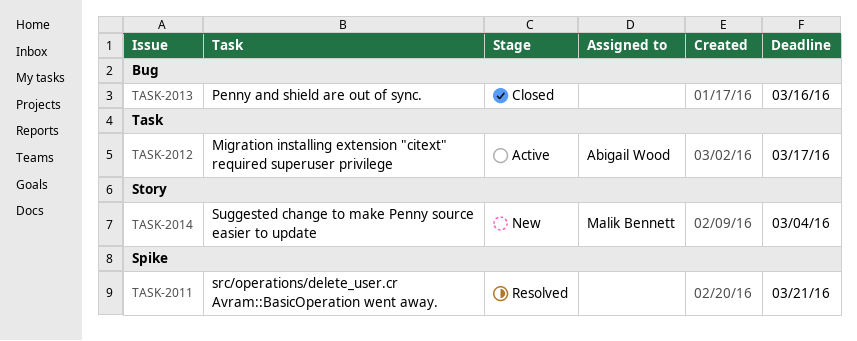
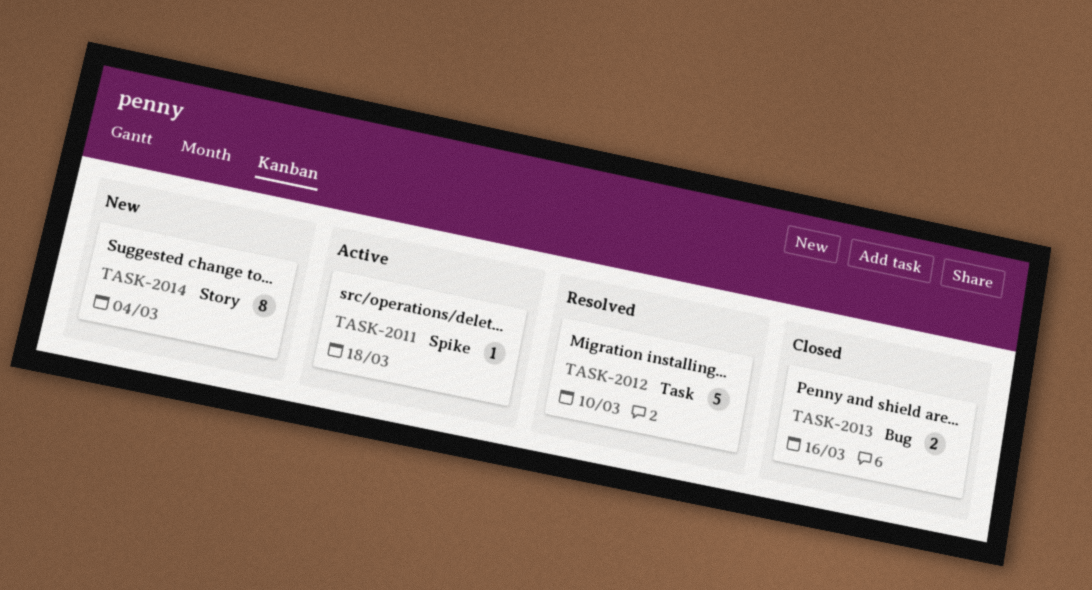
TASK-2011, status: Resolved -> Active
TASK-2011, due: Mar 21 -> Mar 18
TASK-2012, status: Active -> Resolved
TASK-2012, due: Mar 17 -> Mar 10

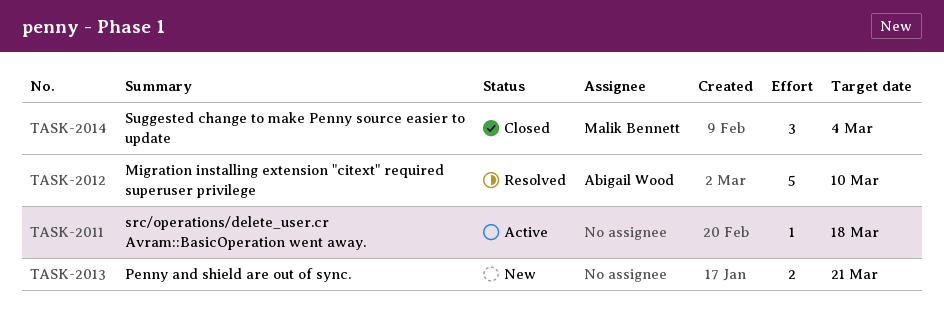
TASK-2013, status: Closed -> New
TASK-2013, due: Mar 16 -> Mar 21
TASK-2014, status: New -> Closed
TASK-2014, estimate: 8 -> 3

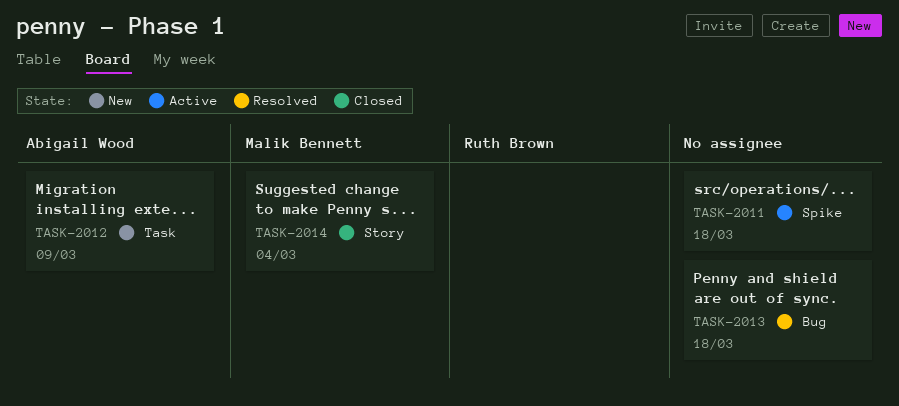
TASK-2012, status: Resolved -> New
TASK-2012, due: Mar 10 -> Mar 9
TASK-2013, status: New -> Resolved
TASK-2013, due: Mar 21 -> Mar 18

